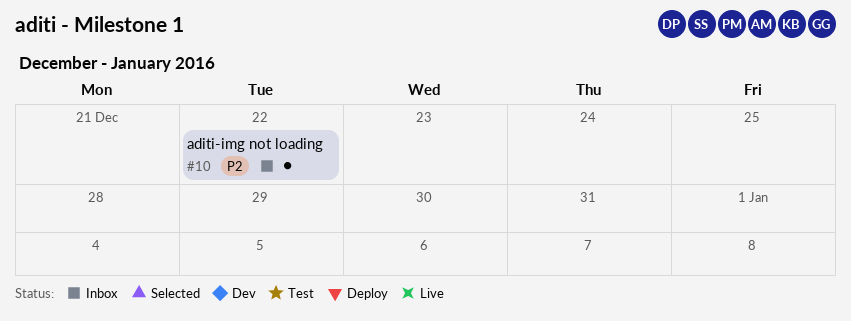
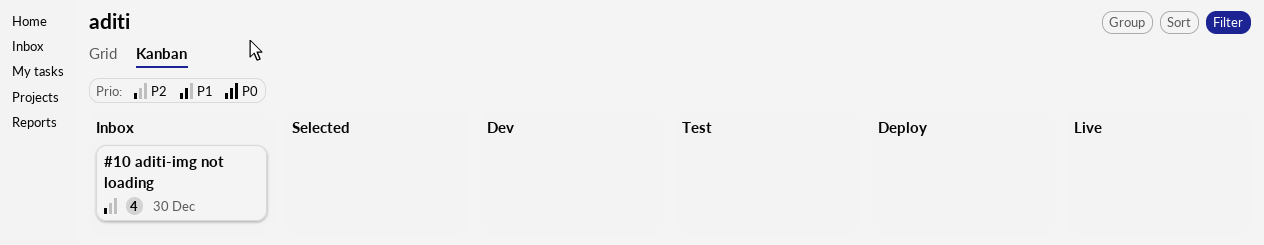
#10, estimate: 1 -> 4
#10, due: Dec 22 -> Dec 30

